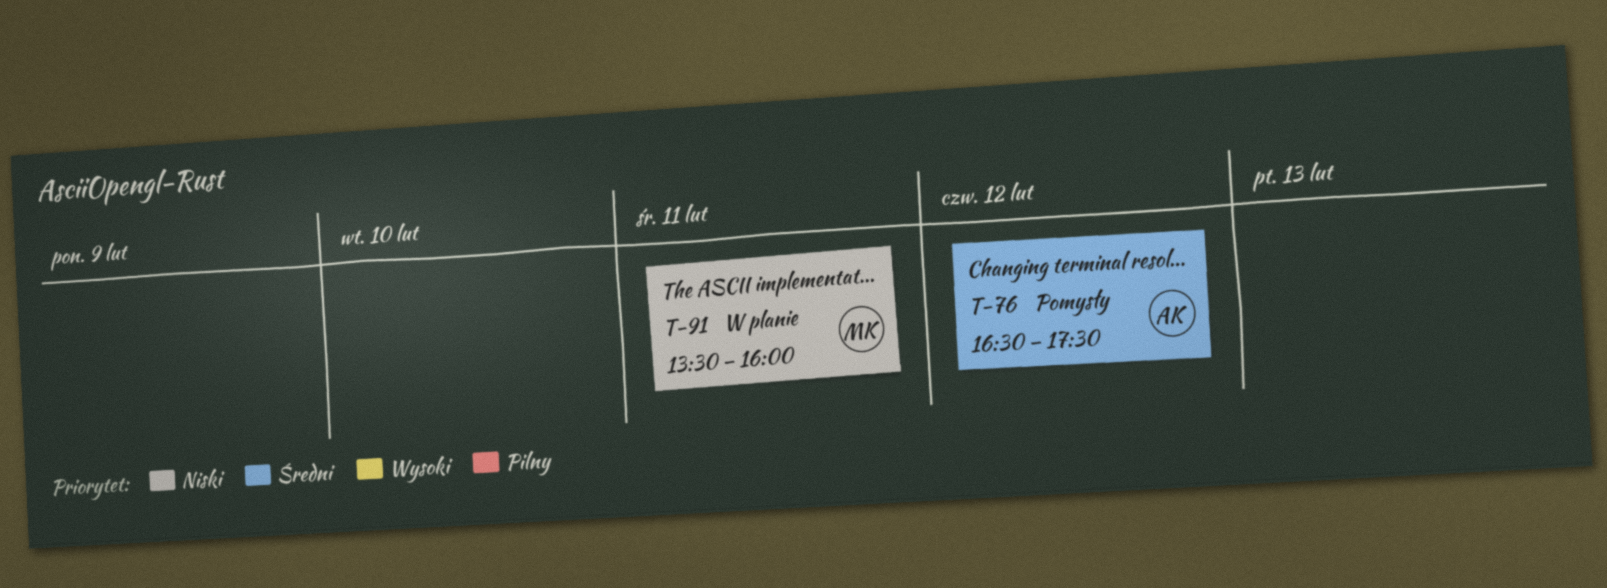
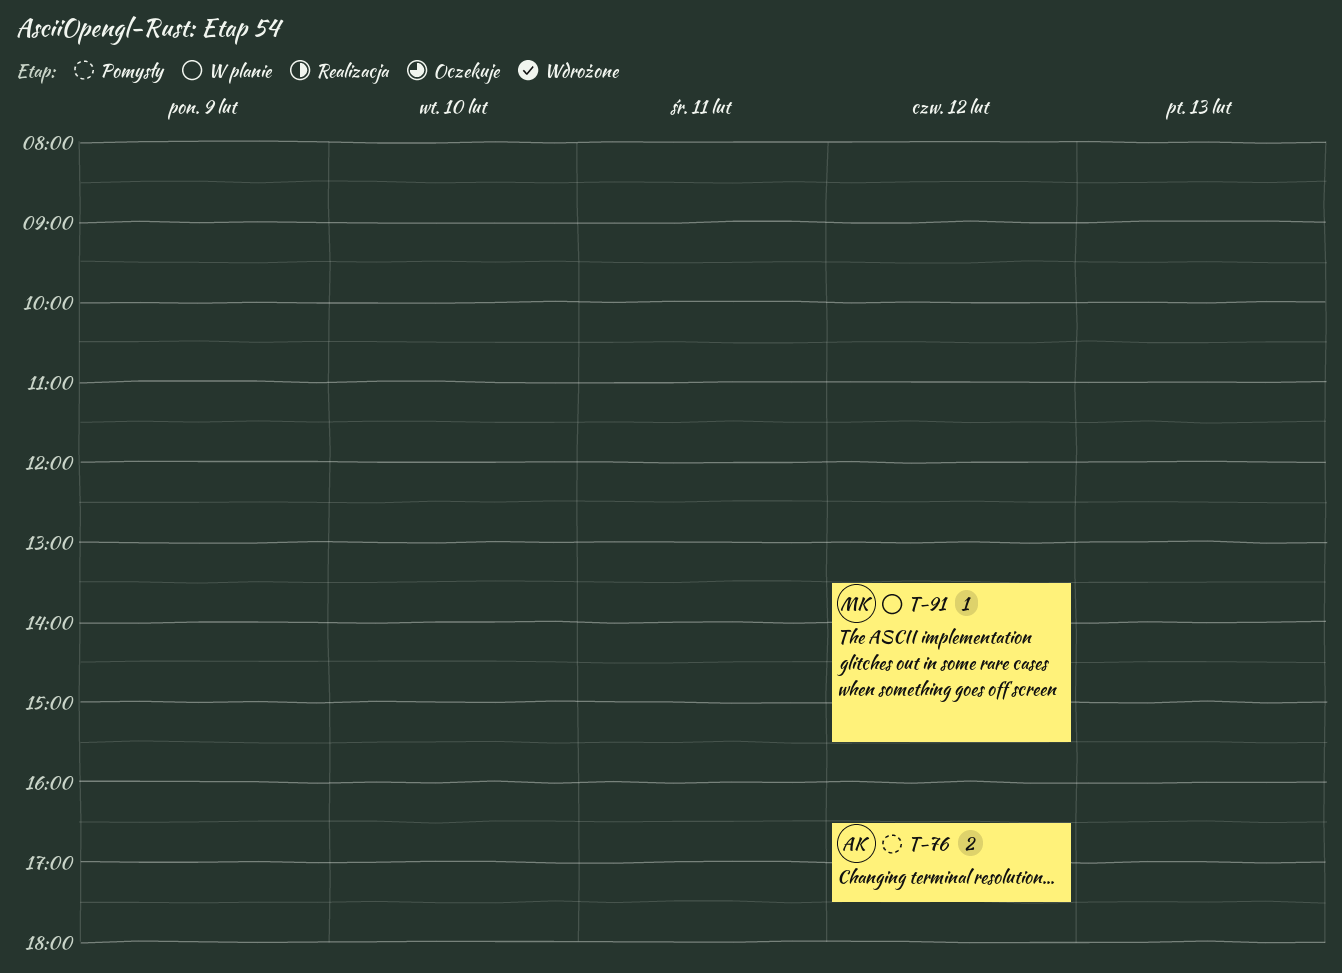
T-91, day: Feb 11 -> Feb 12
T-91, ends: 16:00 -> 15:30

